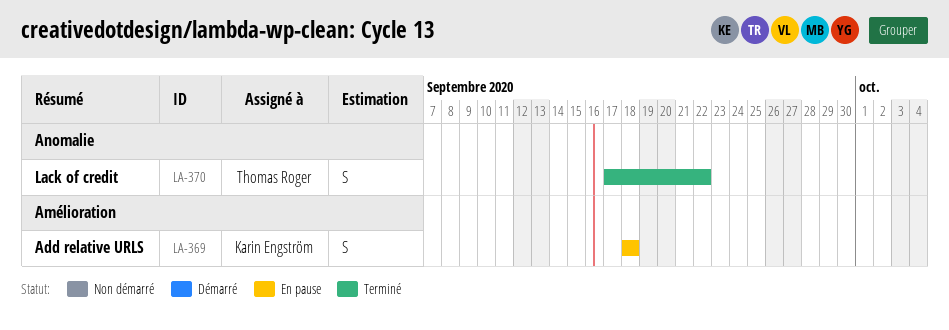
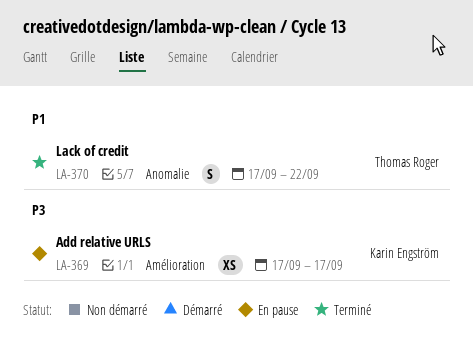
LA-369, estimate: S -> XS
LA-369, start: Sep 18 -> Sep 17
LA-369, due: Sep 18 -> Sep 17

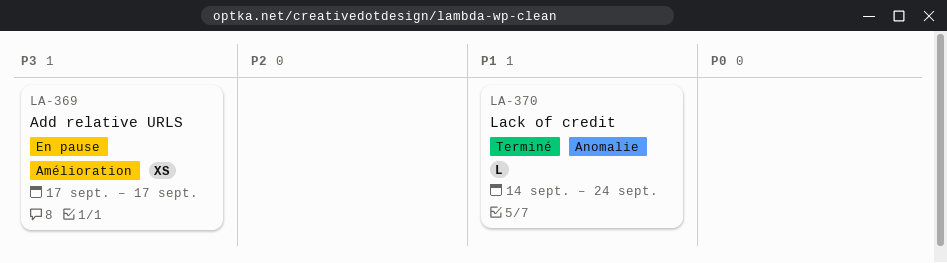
LA-370, estimate: S -> L
LA-370, start: Sep 17 -> Sep 14
LA-370, due: Sep 22 -> Sep 24

